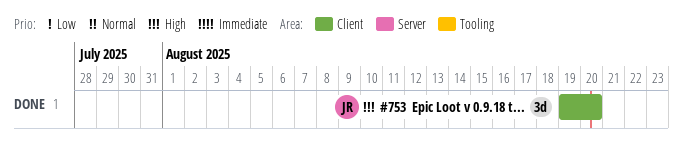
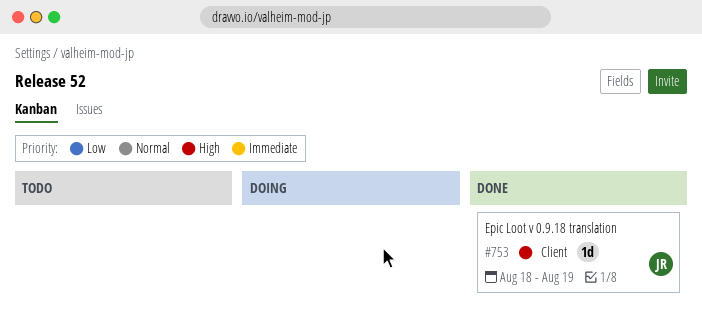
#753, estimate: 3d -> 1d
#753, start: Aug 19 -> Aug 18
#753, due: Aug 20 -> Aug 19

